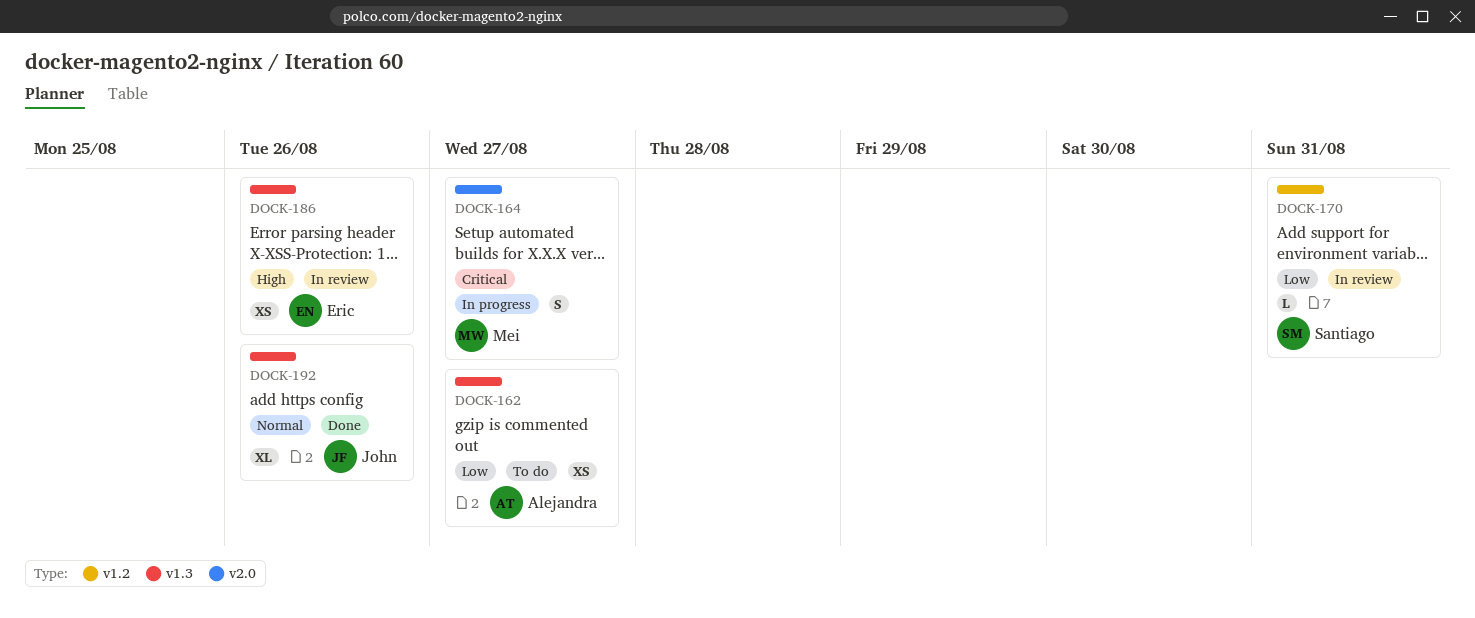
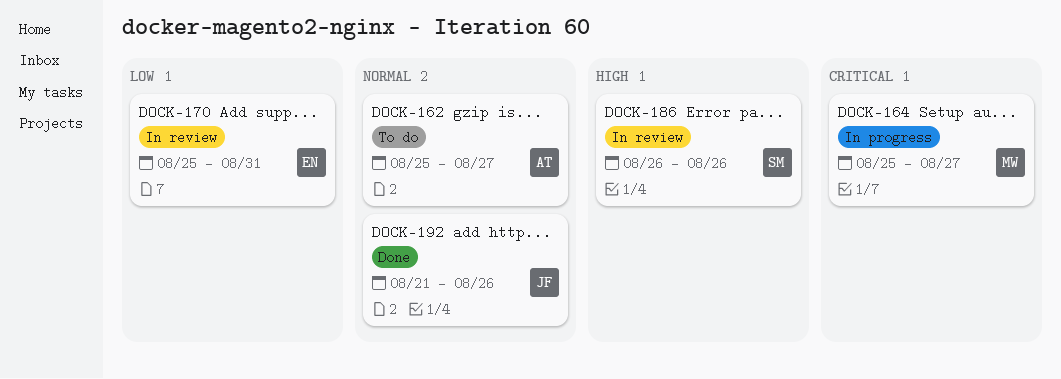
DOCK-162, priority: Low -> Normal
DOCK-170, owner: Santiago -> Eric
DOCK-186, owner: Eric -> Santiago

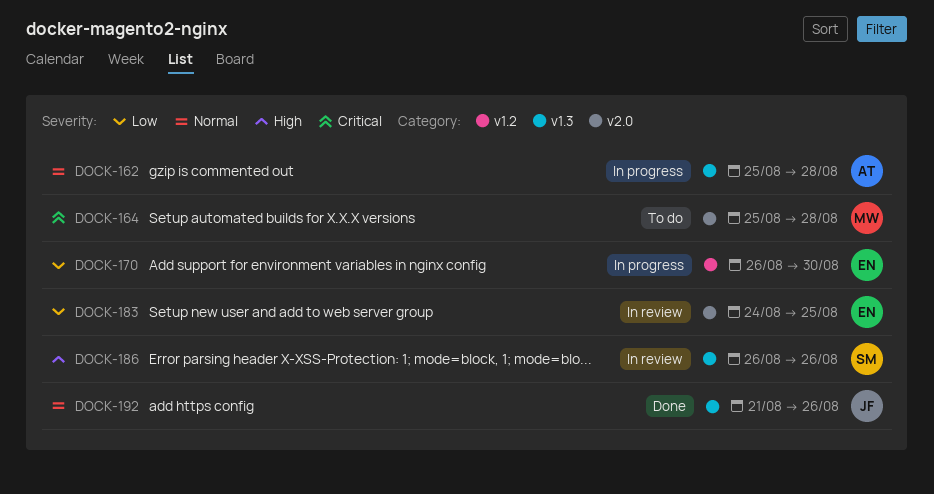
DOCK-162, status: To do -> In progress
DOCK-162, due: Aug 27 -> Aug 28
DOCK-164, status: In progress -> To do
DOCK-164, due: Aug 27 -> Aug 28
DOCK-170, status: In review -> In progress
DOCK-170, start: Aug 25 -> Aug 26
DOCK-170, due: Aug 31 -> Aug 30
DOCK-183: none -> present

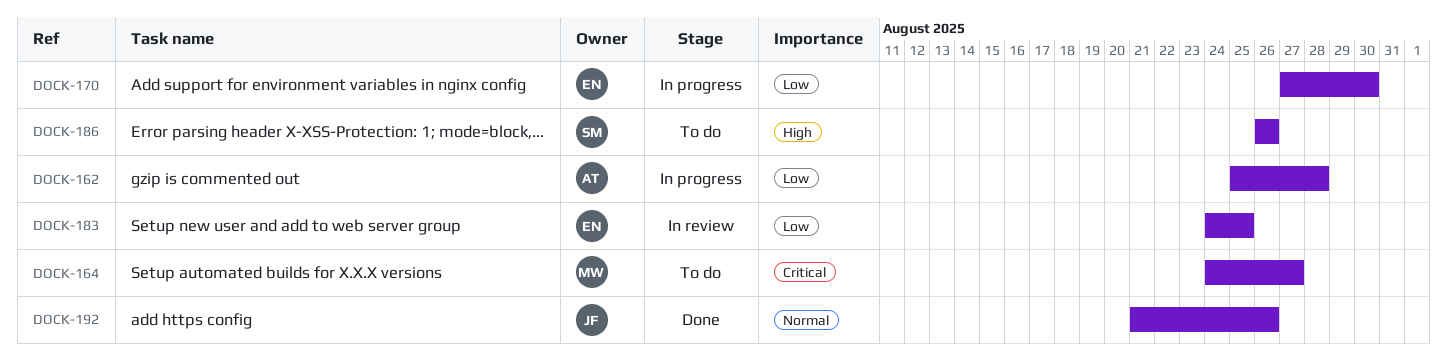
DOCK-162, priority: Normal -> Low
DOCK-164, start: Aug 25 -> Aug 24
DOCK-164, due: Aug 28 -> Aug 27
DOCK-170, start: Aug 26 -> Aug 27
DOCK-186, status: In review -> To do

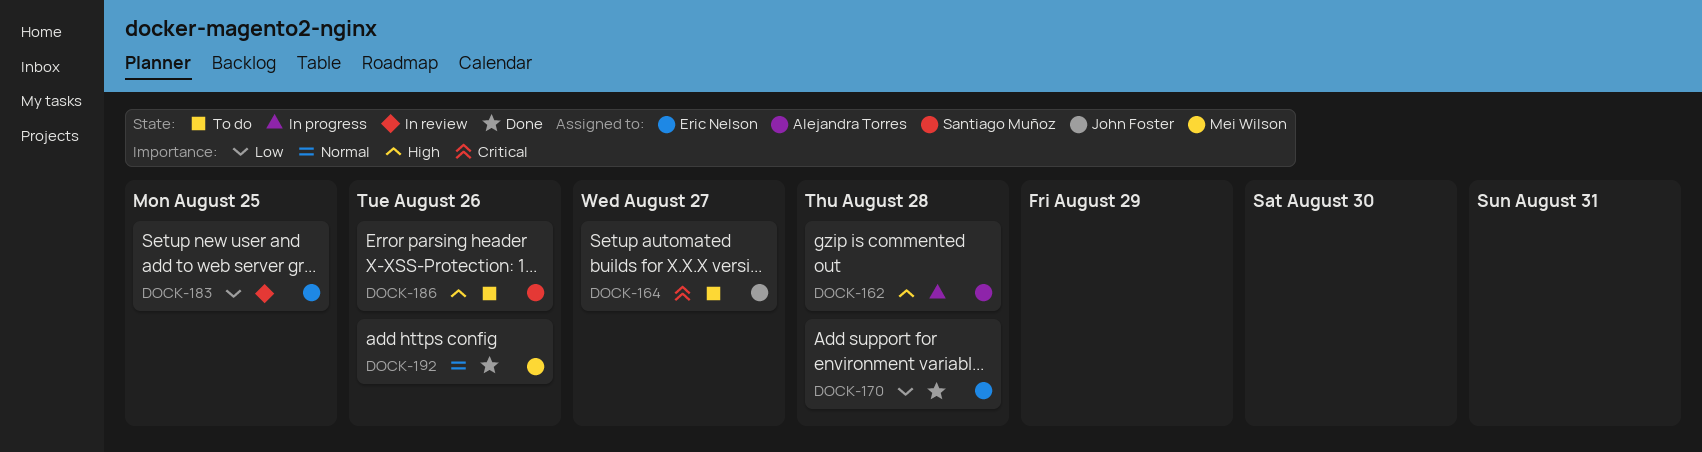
DOCK-162, priority: Low -> High
DOCK-164, owner: Mei Wilson -> John Foster
DOCK-170, status: In progress -> Done
DOCK-170, due: Aug 30 -> Aug 28
DOCK-192, owner: John Foster -> Mei Wilson

